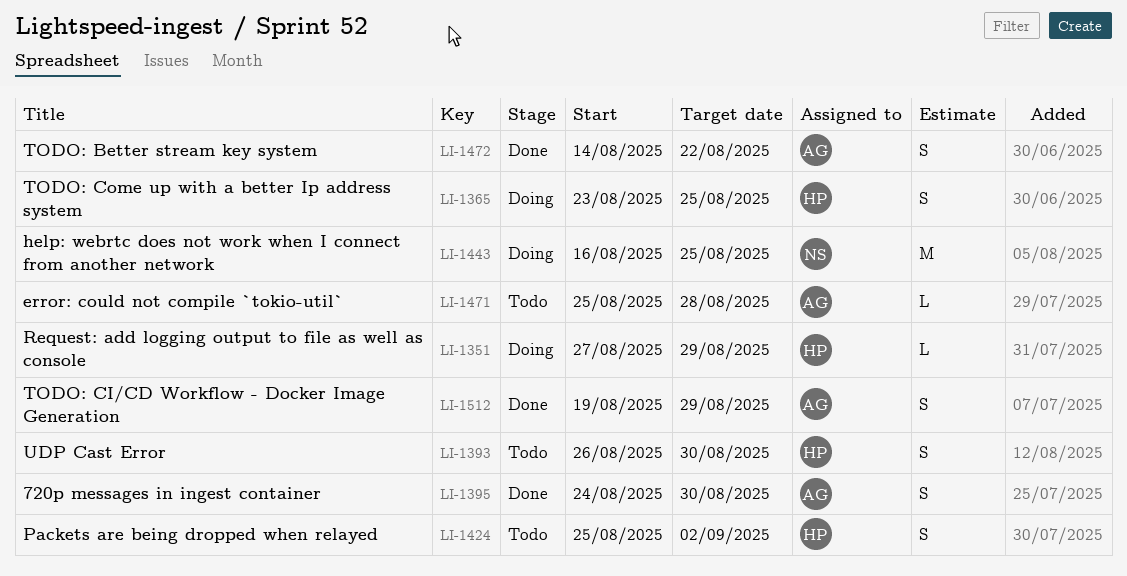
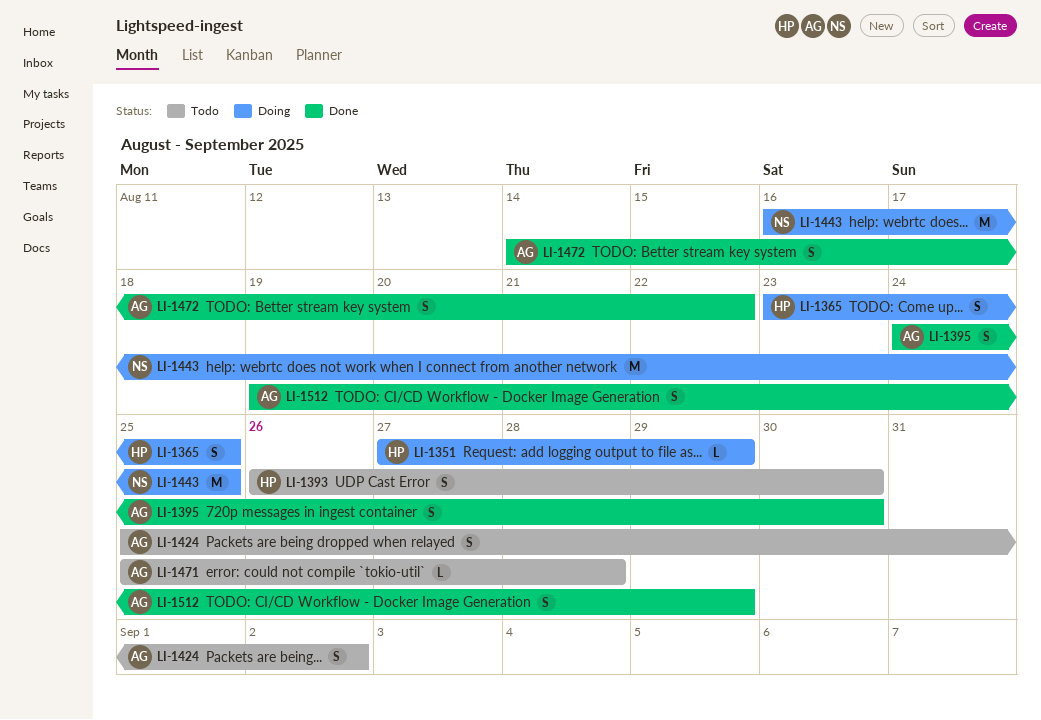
LI-1424, owner: HP -> AG

